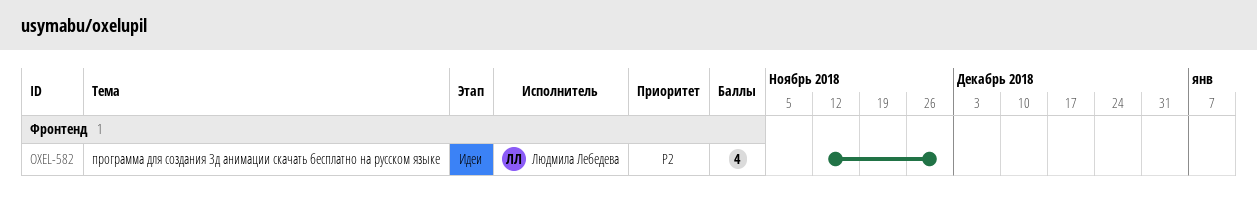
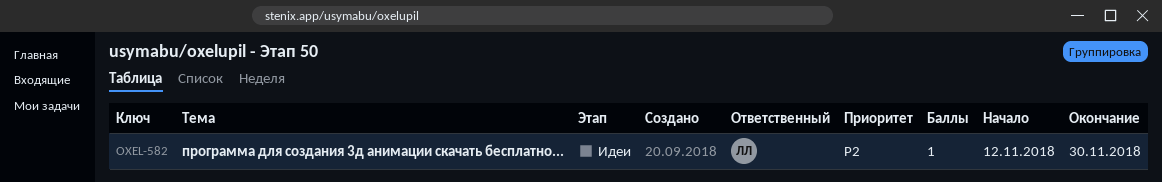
OXEL-582, estimate: 4 -> 1

